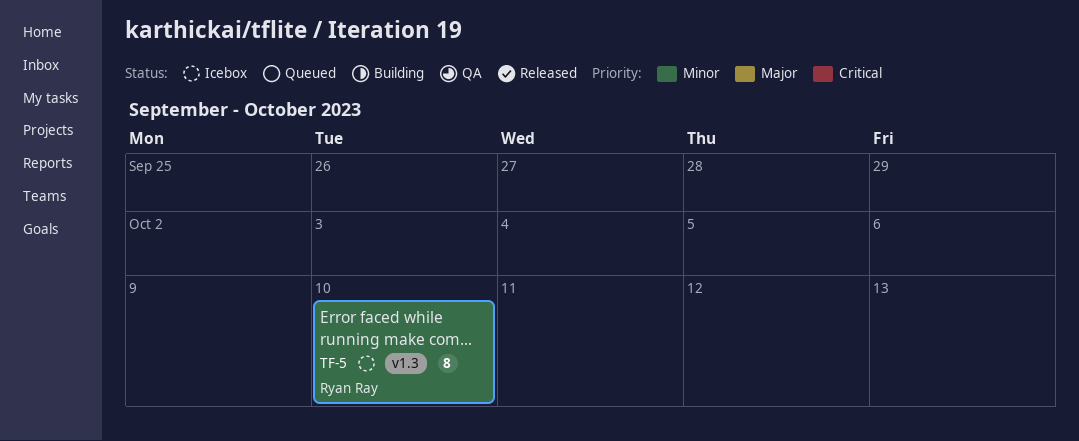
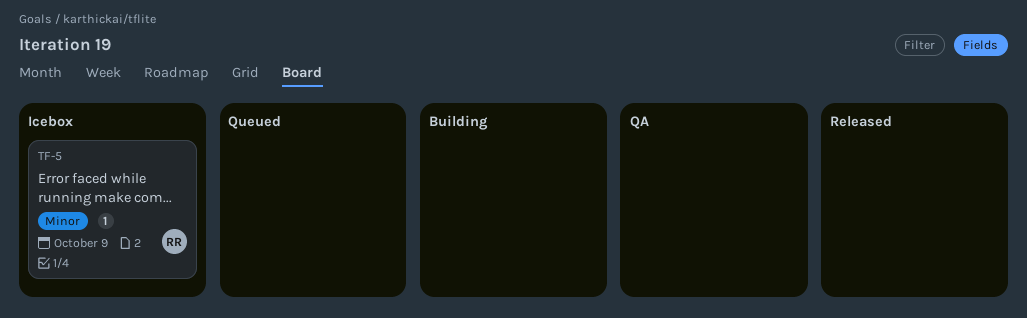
TF-5, estimate: 8 -> 1
TF-5, due: Oct 10 -> Oct 9

